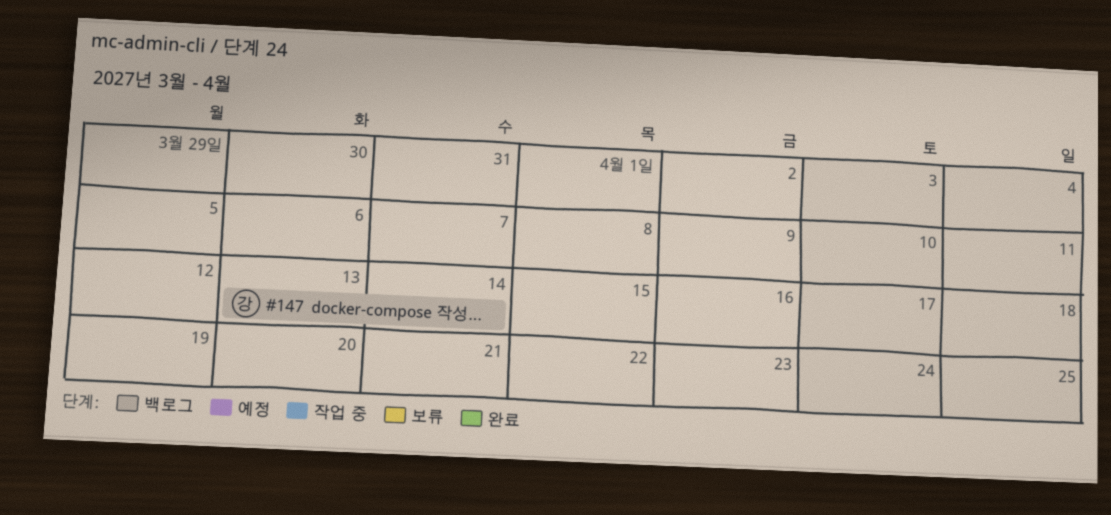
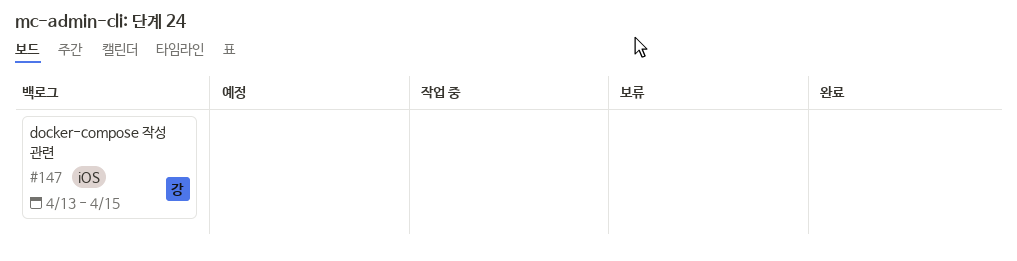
#147, due: Apr 14 -> Apr 15

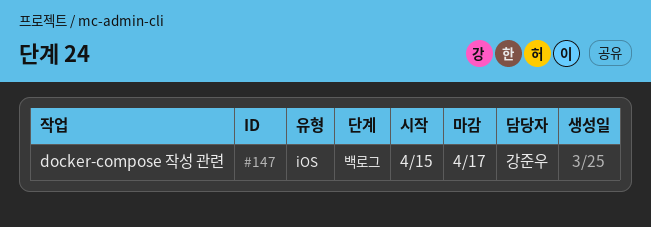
#147, start: Apr 13 -> Apr 15
#147, due: Apr 15 -> Apr 17

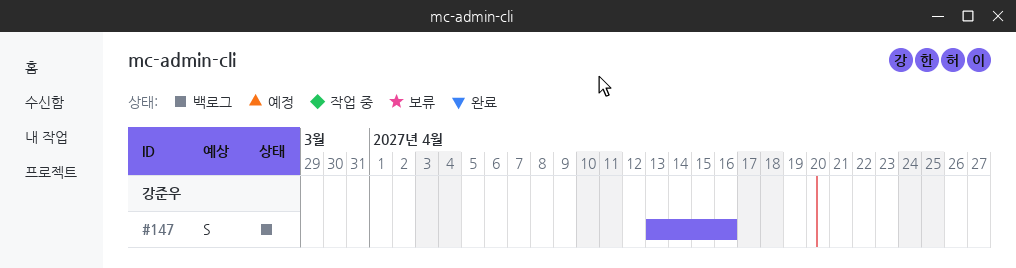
#147, start: Apr 15 -> Apr 13
#147, due: Apr 17 -> Apr 16

